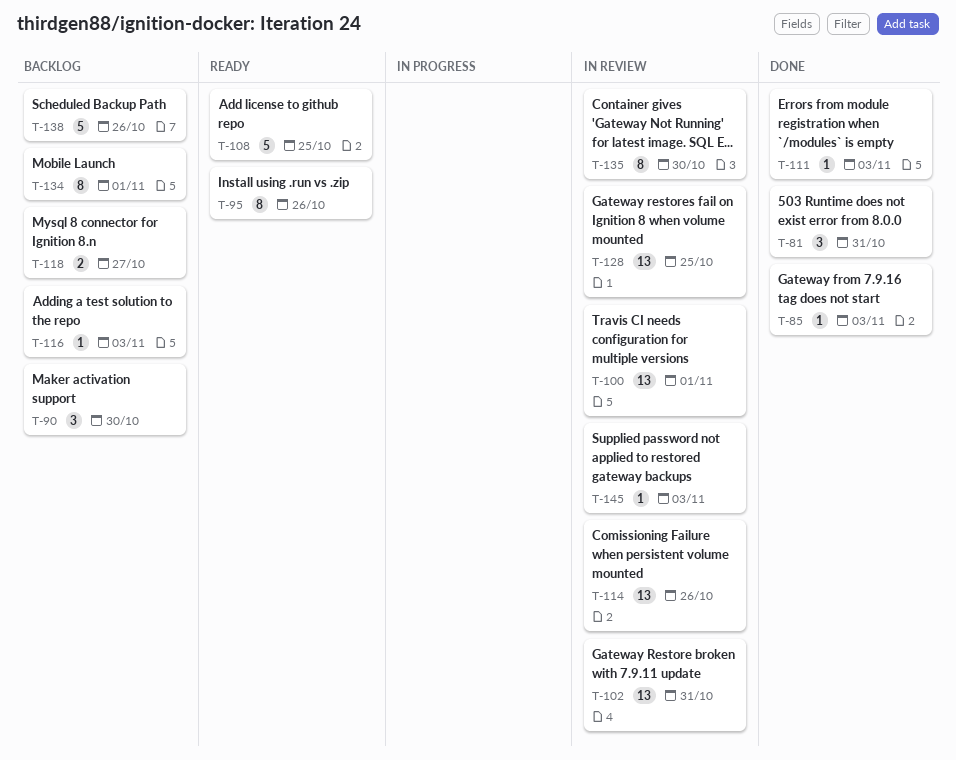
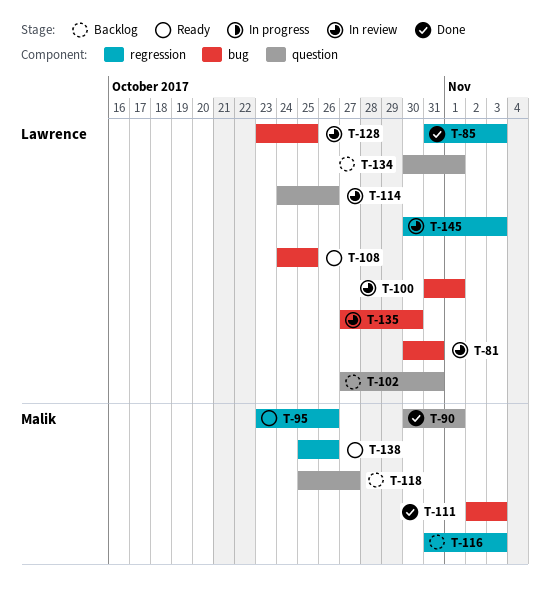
T-81, status: Done -> In review
T-90, status: Backlog -> Done
T-90, due: Oct 30 -> Nov 1
T-102, status: In review -> Backlog
T-138, status: Backlog -> Ready

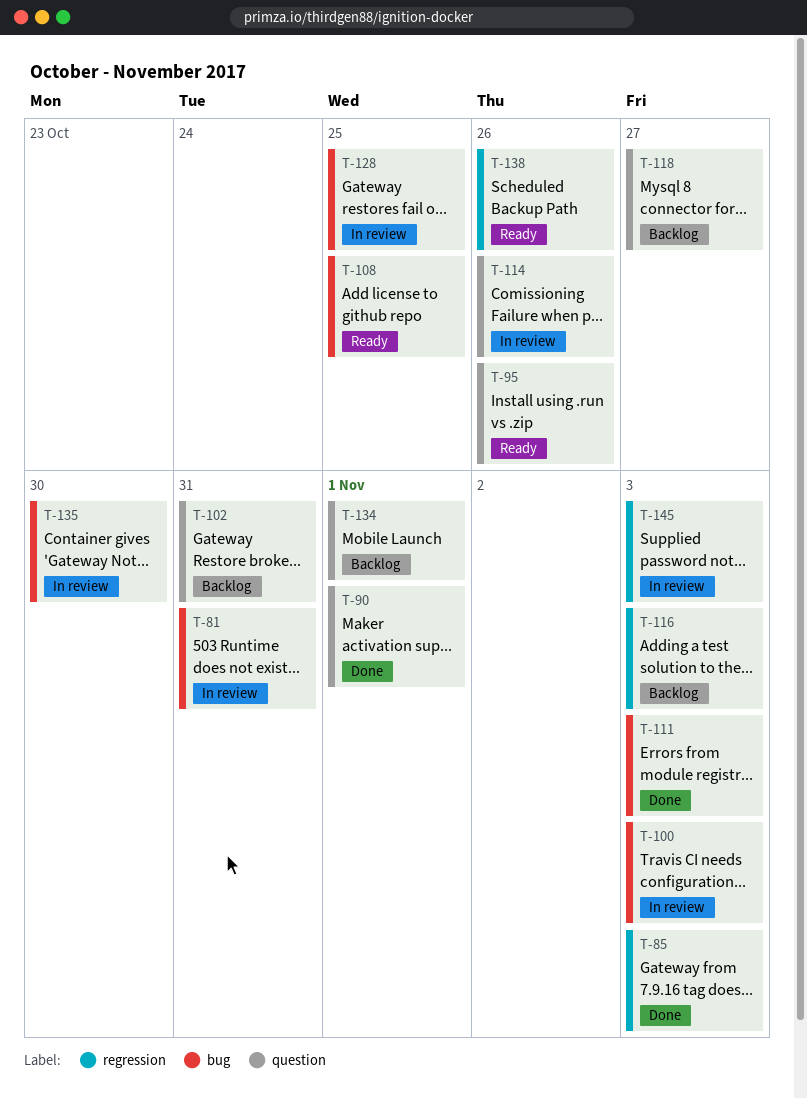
T-95, label: regression -> question
T-100, due: Nov 1 -> Nov 3

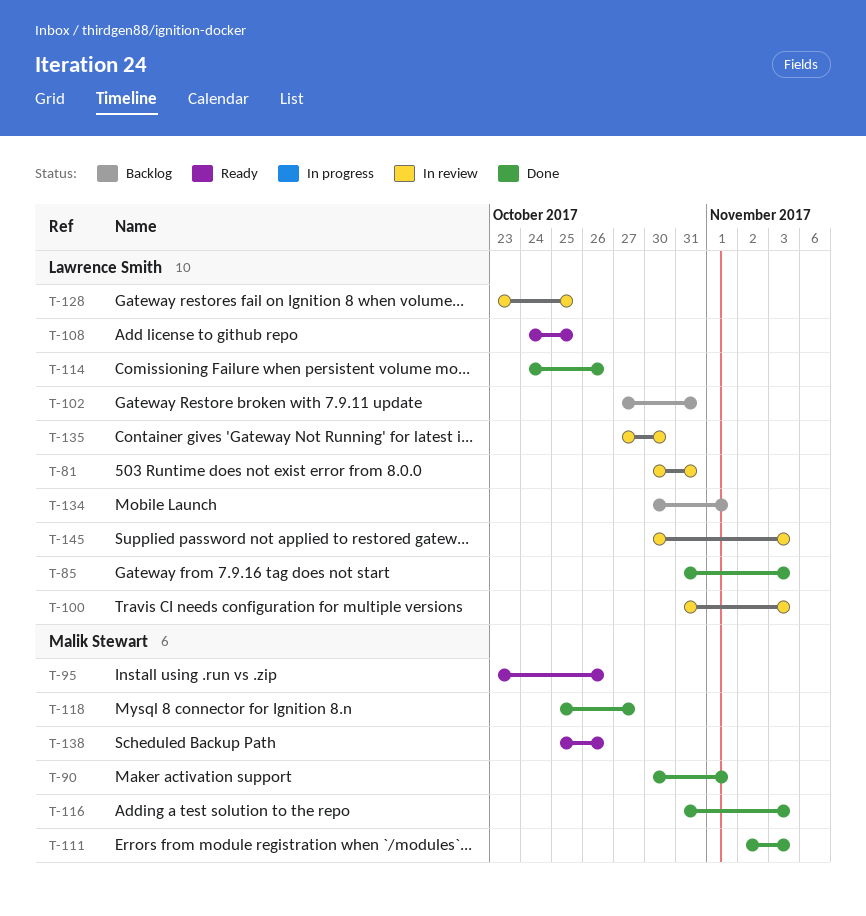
T-114, status: In review -> Done
T-116, status: Backlog -> Done
T-118, status: Backlog -> Done

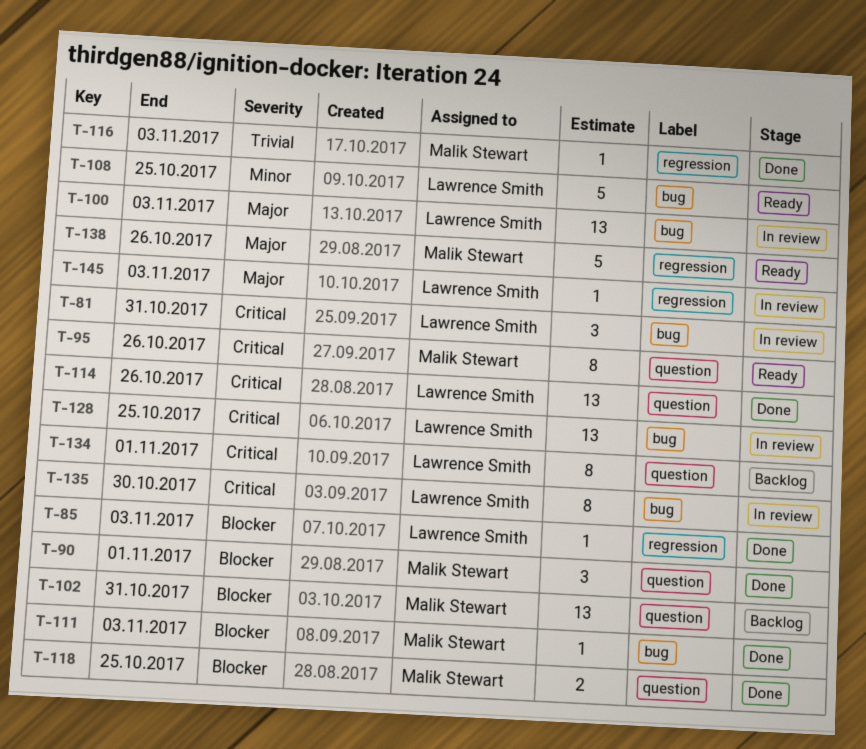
T-102, owner: Lawrence Smith -> Malik Stewart
T-118, due: Oct 27 -> Oct 25

